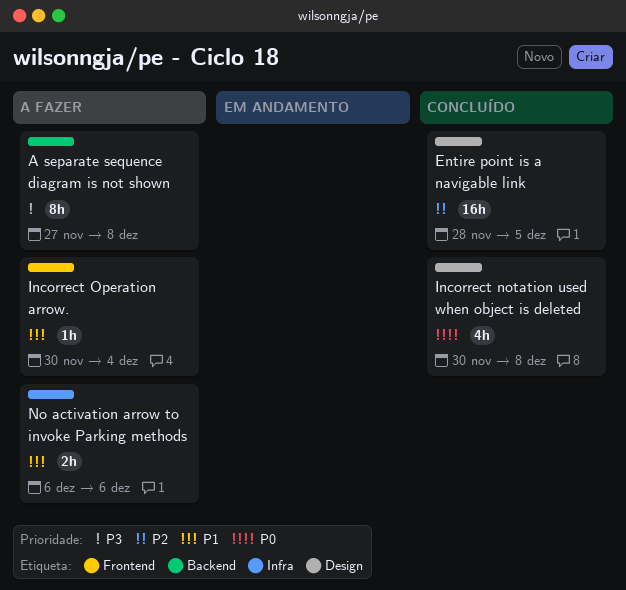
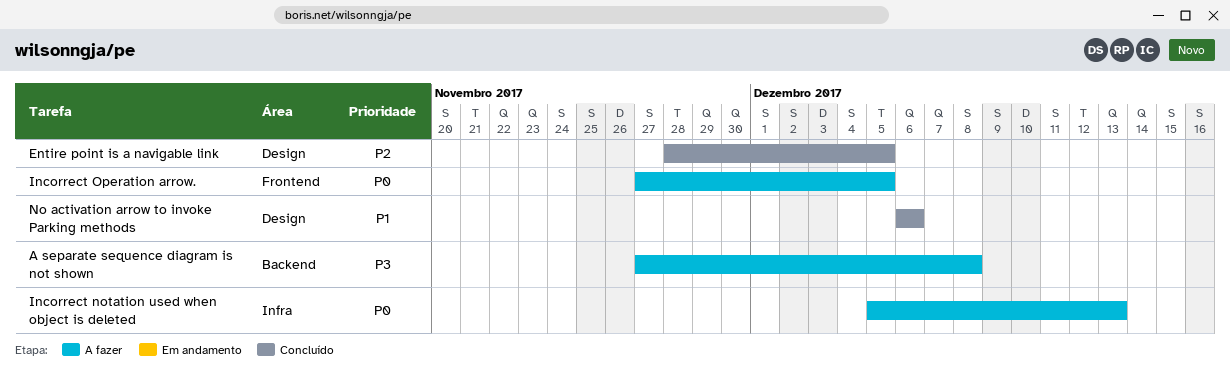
Incorrect notation used when object is deleted, status: Concluído -> A fazer
Incorrect notation used when object is deleted, label: Design -> Infra
Incorrect notation used when object is deleted, start: Nov 30 -> Dec 5
Incorrect notation used when object is deleted, due: Dec 8 -> Dec 13
Incorrect Operation arrow., priority: P1 -> P0
Incorrect Operation arrow., start: Nov 30 -> Nov 27
Incorrect Operation arrow., due: Dec 4 -> Dec 5
No activation arrow to invoke Parking methods, status: A fazer -> Concluído
No activation arrow to invoke Parking methods, label: Infra -> Design

